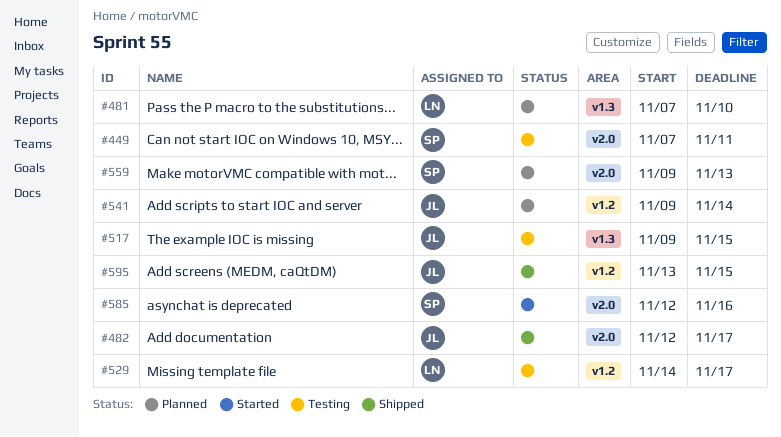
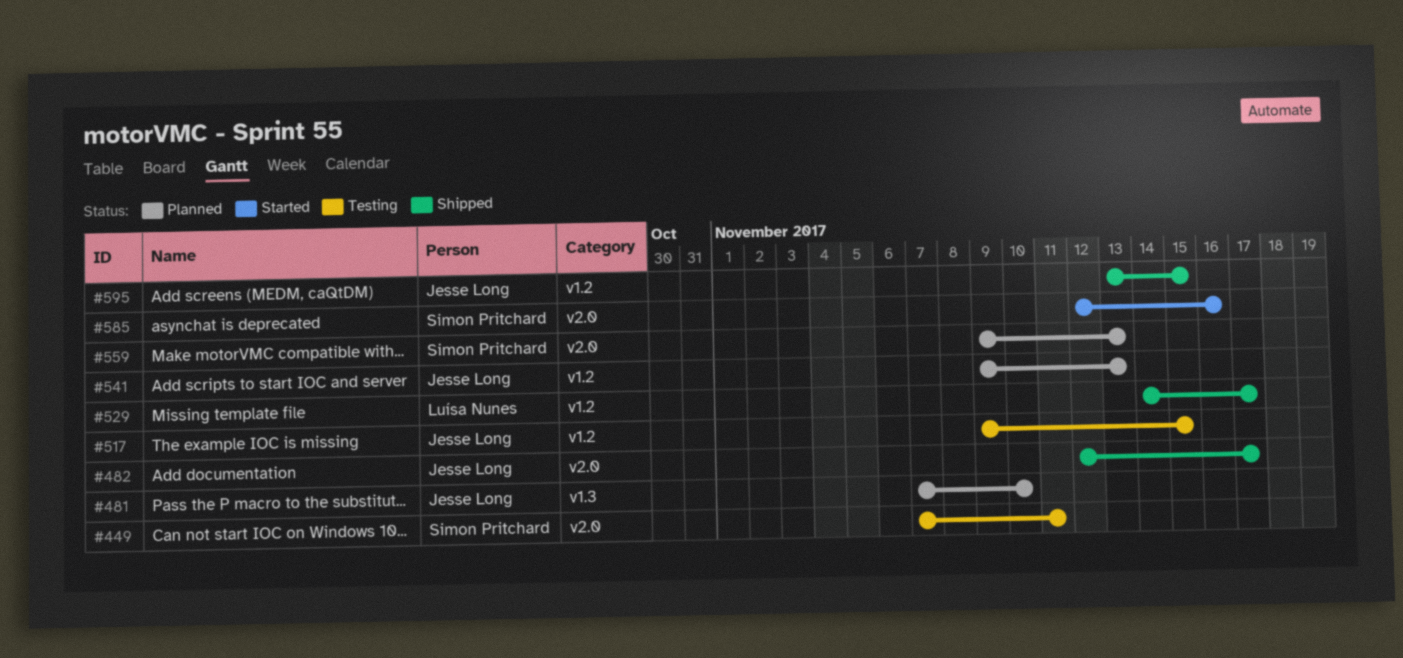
#481, owner: Luísa Nunes -> Jesse Long
#517, label: v1.3 -> v1.2
#529, status: Testing -> Shipped
#541, due: Nov 14 -> Nov 13

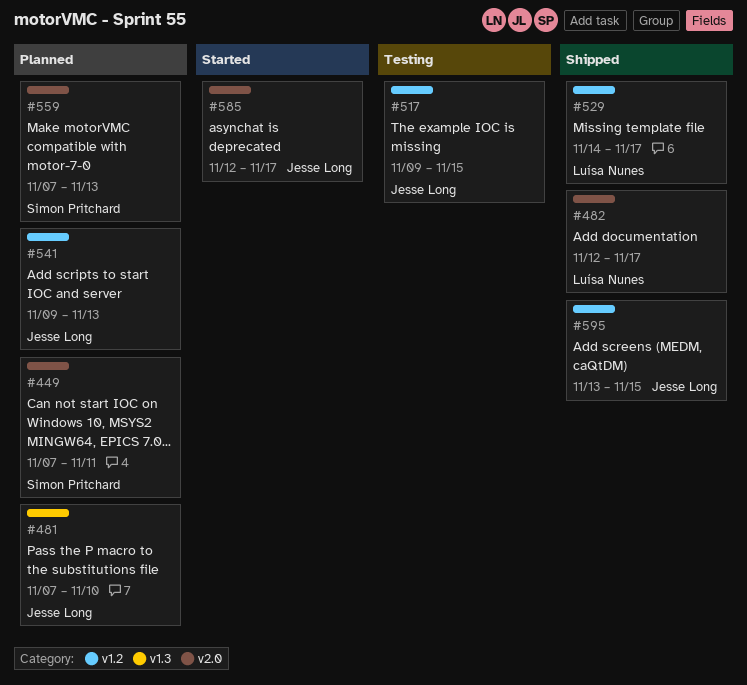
#449, status: Testing -> Planned
#482, owner: Jesse Long -> Luísa Nunes
#559, start: Nov 9 -> Nov 7
#585, owner: Simon Pritchard -> Jesse Long
#585, due: Nov 16 -> Nov 17

